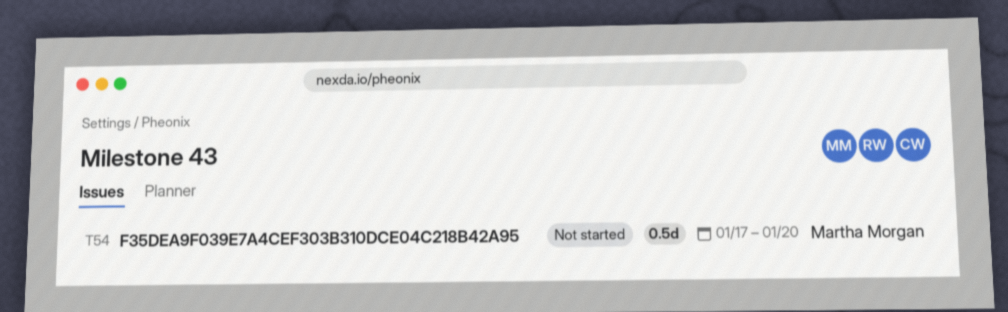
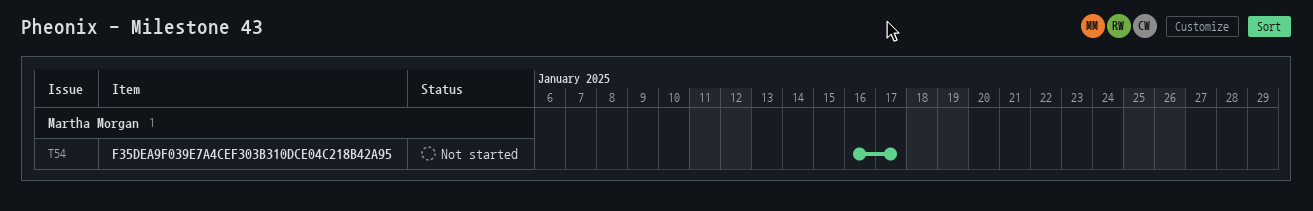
T54, start: Jan 17 -> Jan 16
T54, due: Jan 20 -> Jan 17

